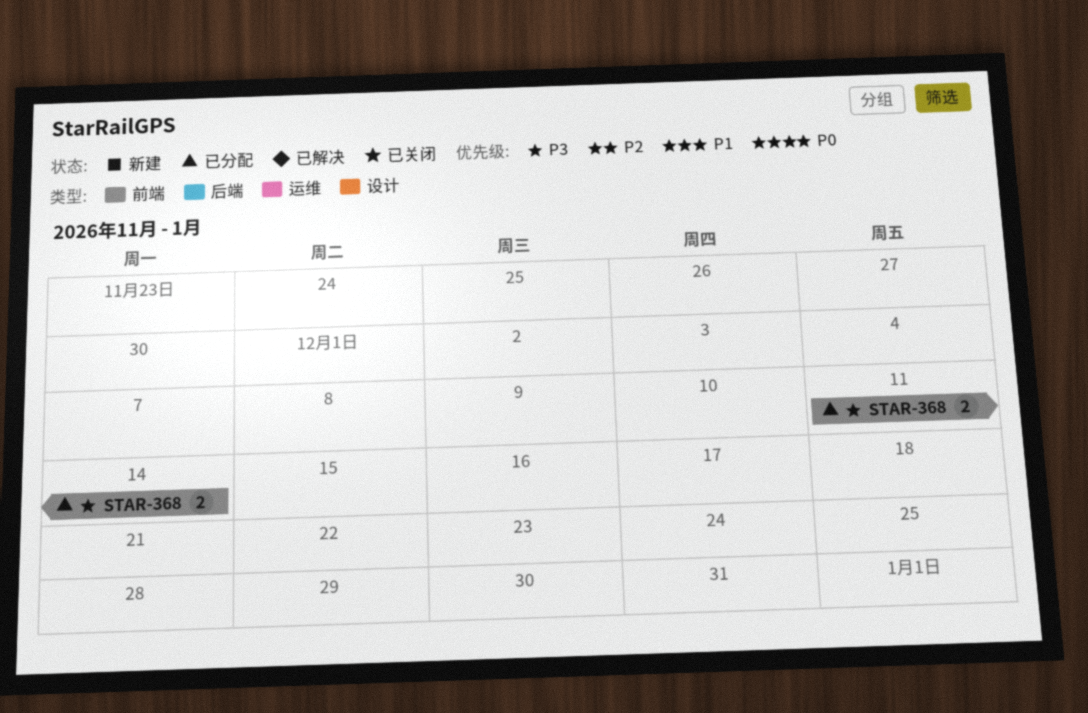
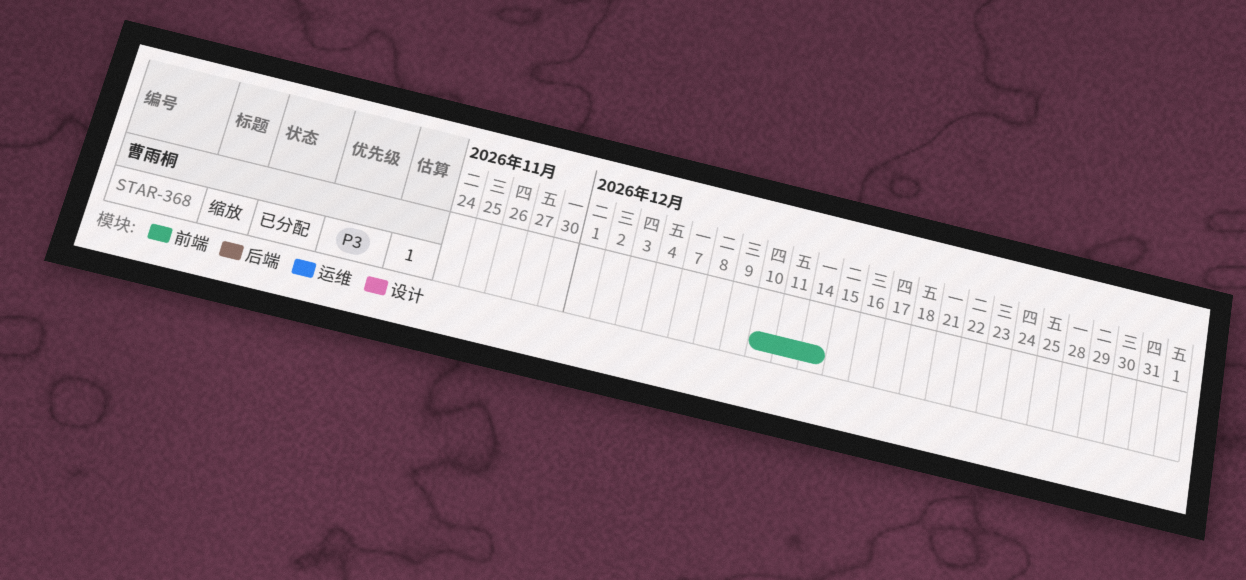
STAR-368, estimate: 2 -> 1
STAR-368, start: Dec 11 -> Dec 10

